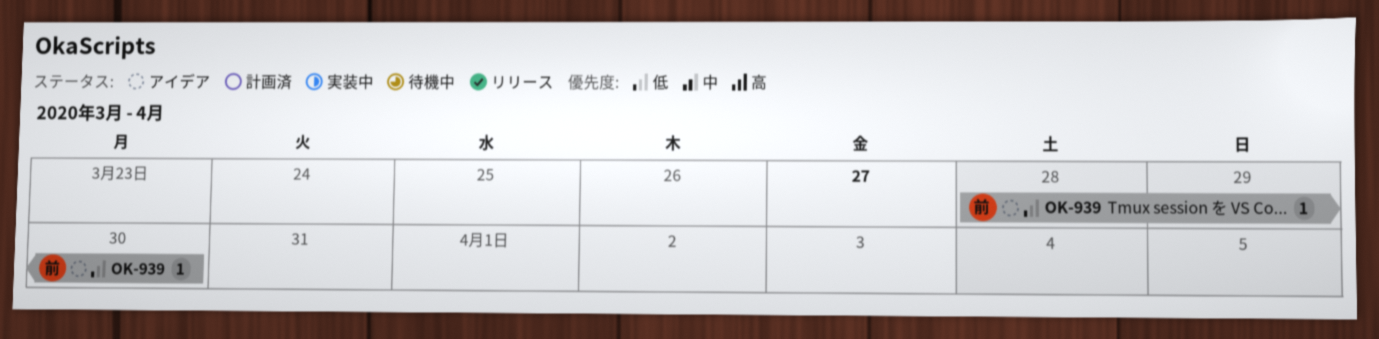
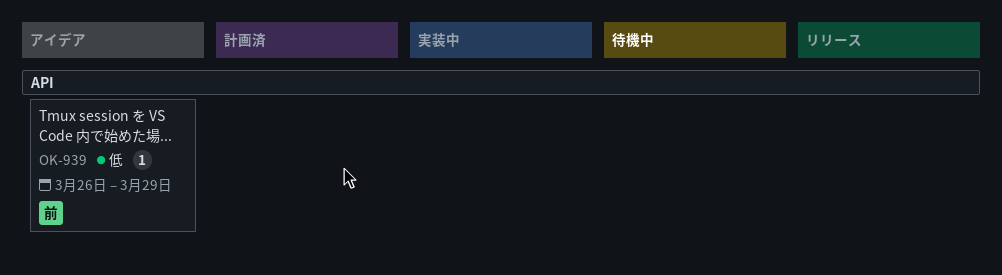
OK-939, start: Mar 28 -> Mar 26
OK-939, due: Mar 30 -> Mar 29

